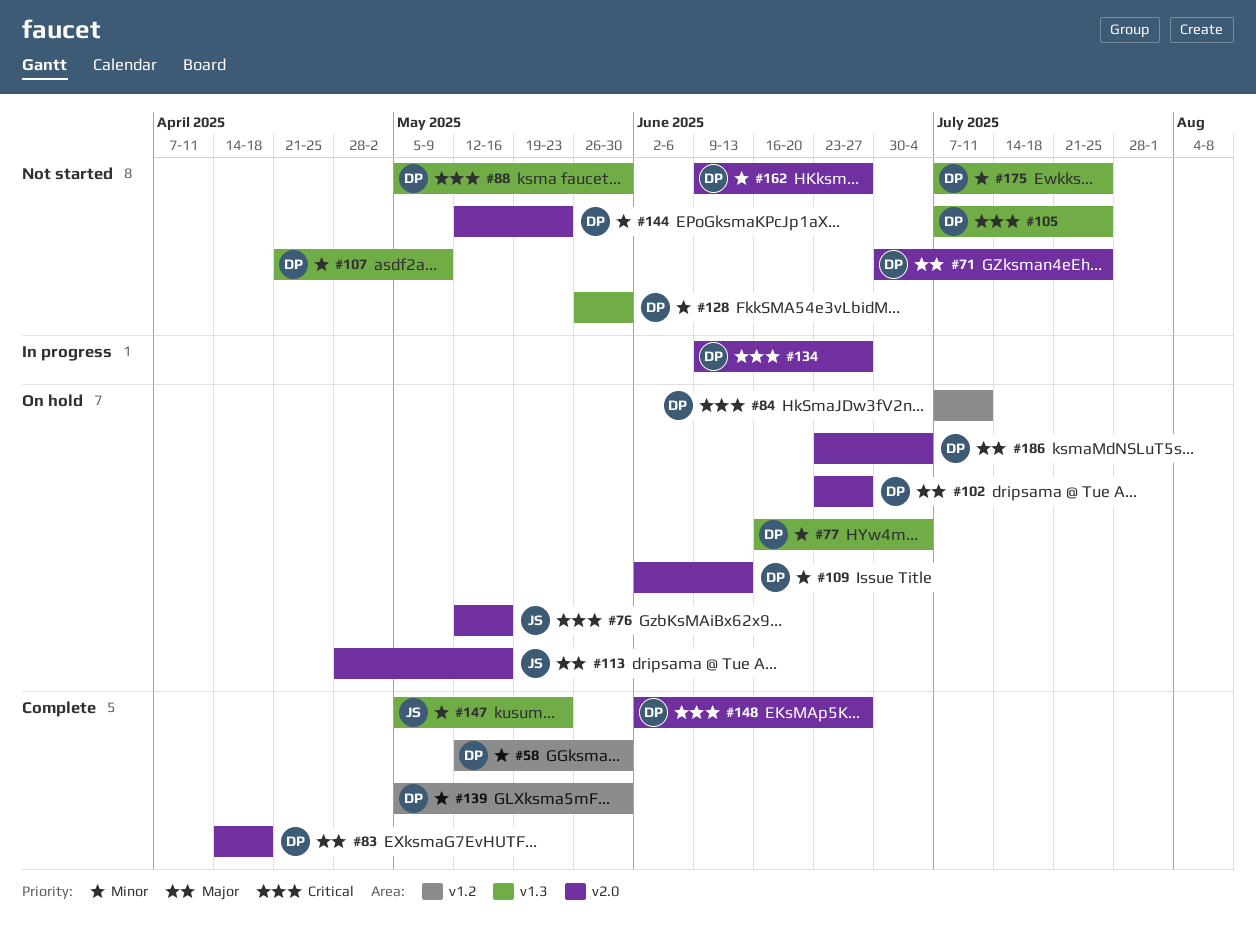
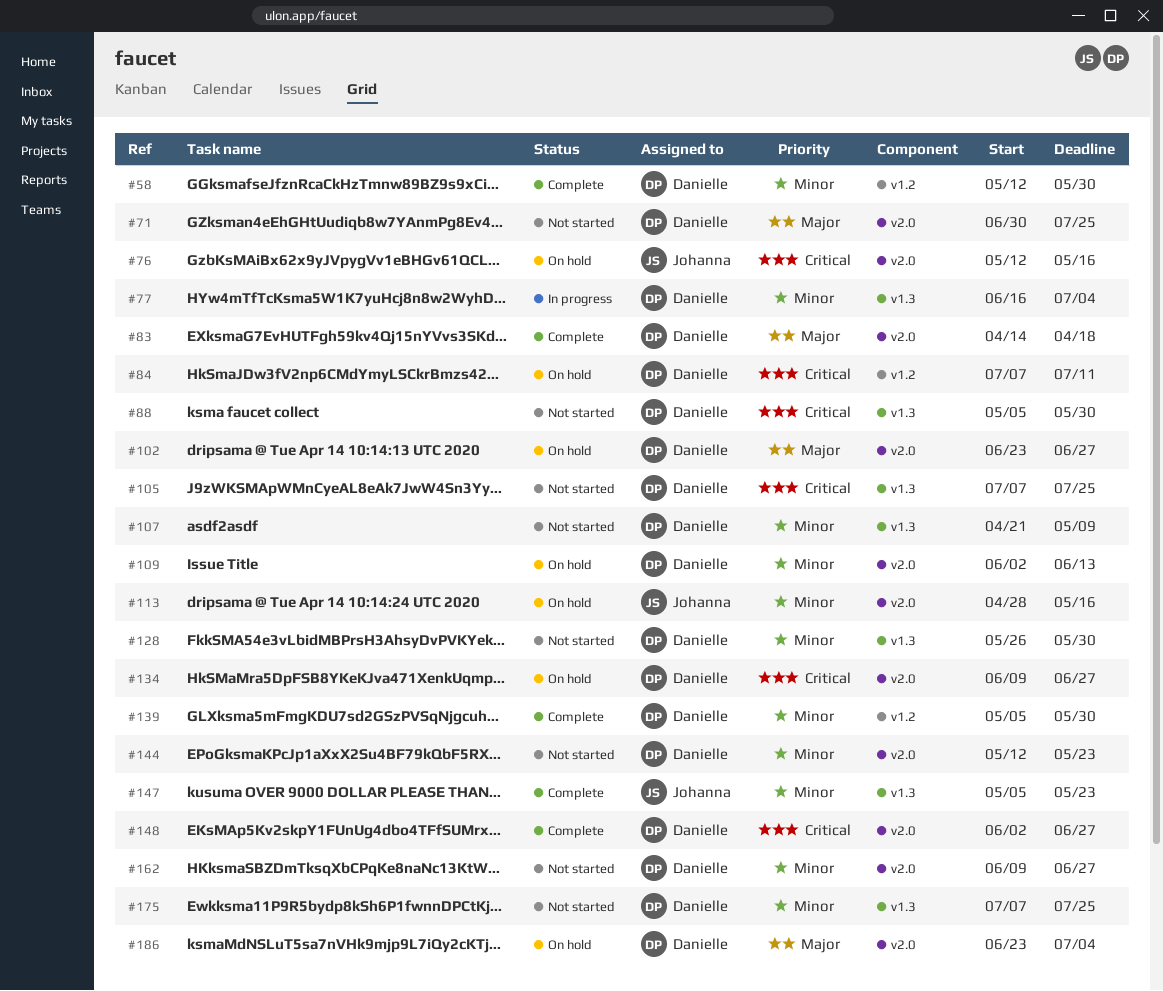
#77, status: On hold -> In progress
#113, priority: Major -> Minor
#134, status: In progress -> On hold

